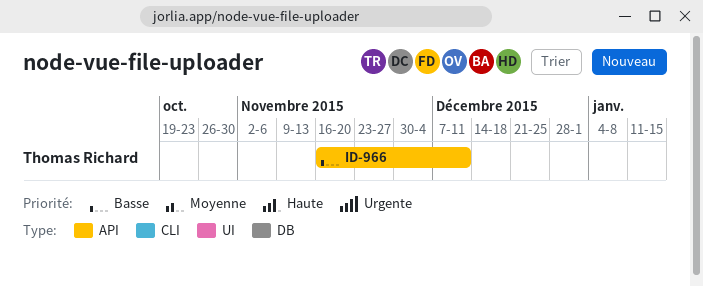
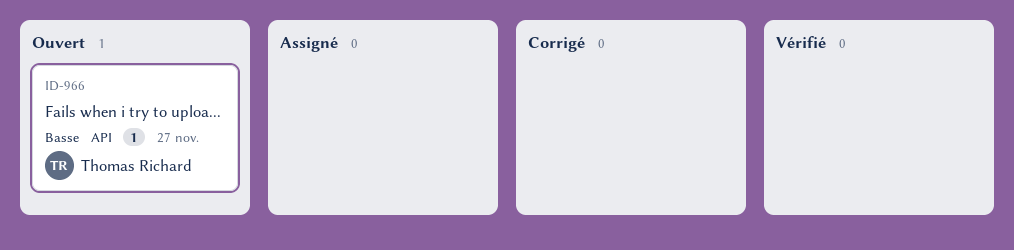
ID-966, due: Dec 11 -> Nov 27

